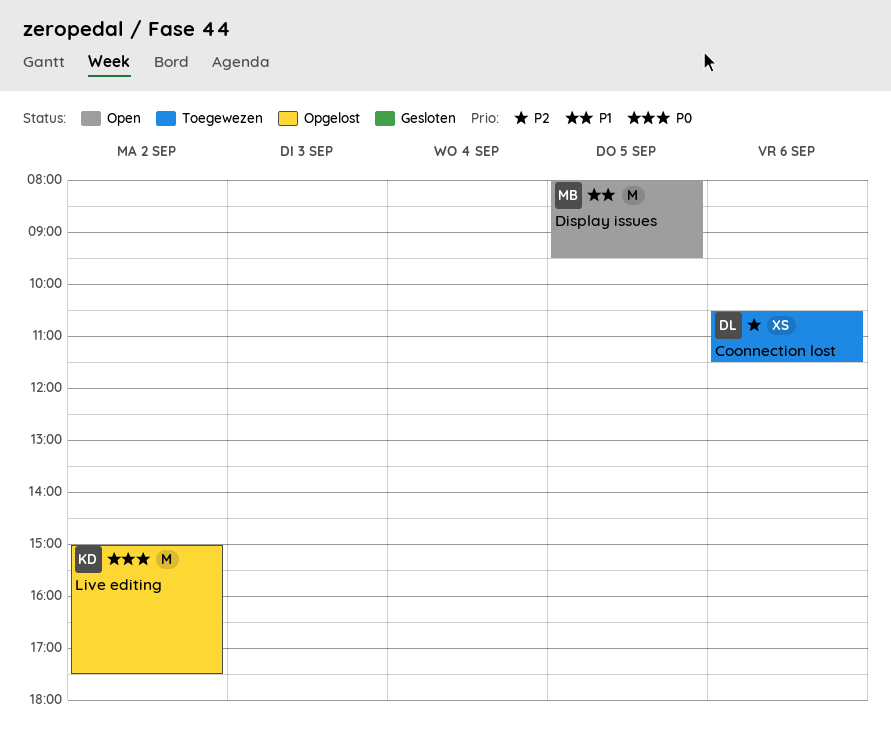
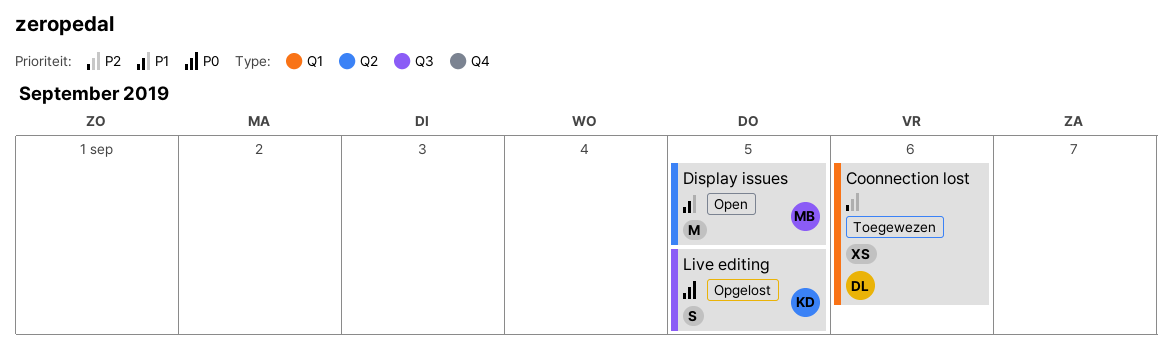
Live editing, estimate: M -> S
Live editing, day: Sep 2 -> Sep 5

